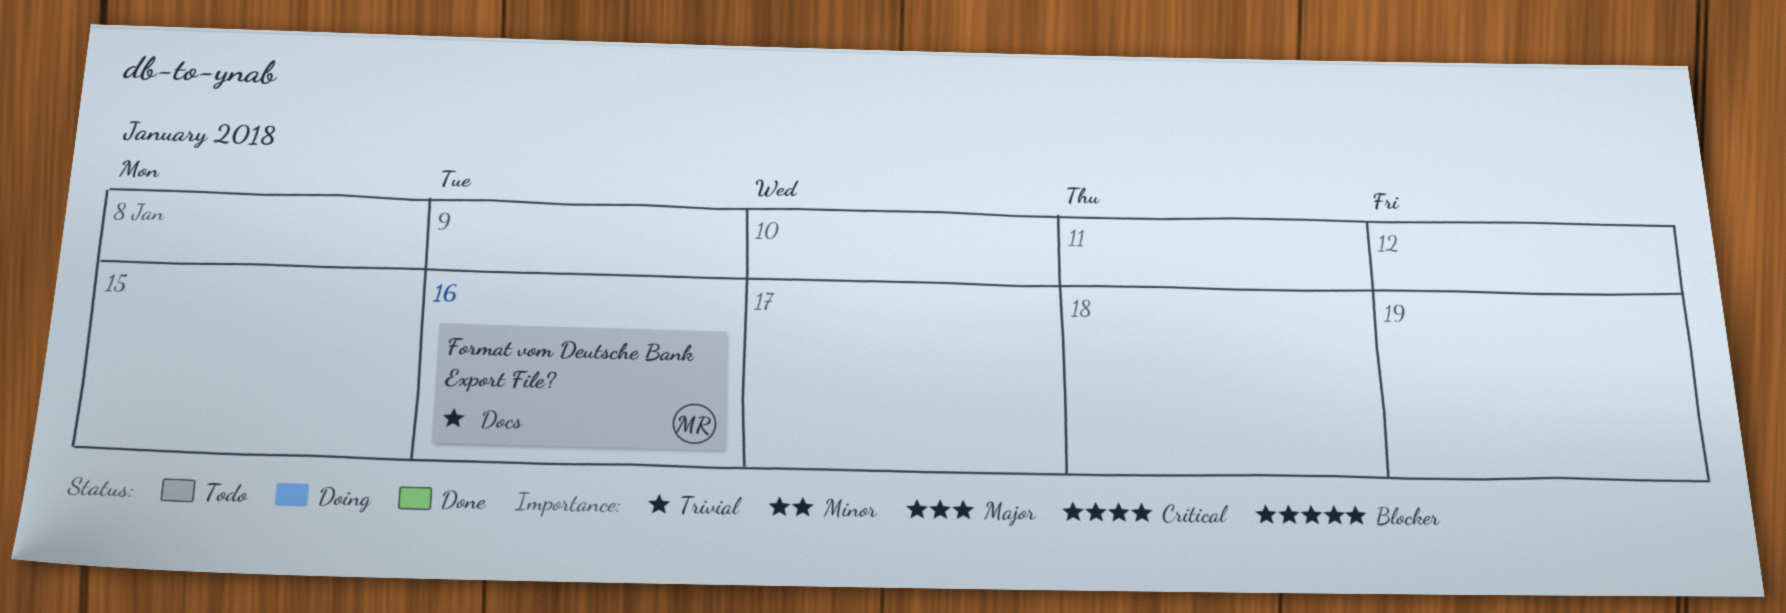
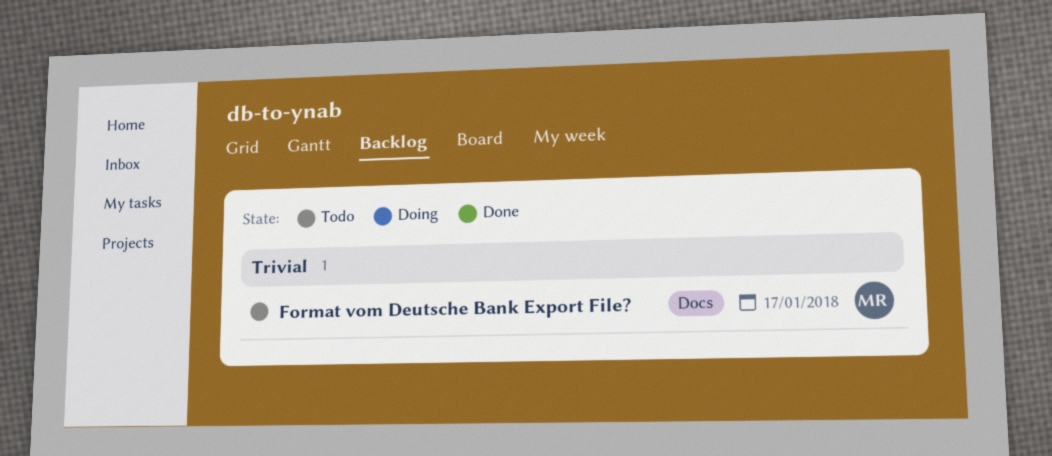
Format vom Deutsche Bank Export File?, due: Jan 16 -> Jan 17

